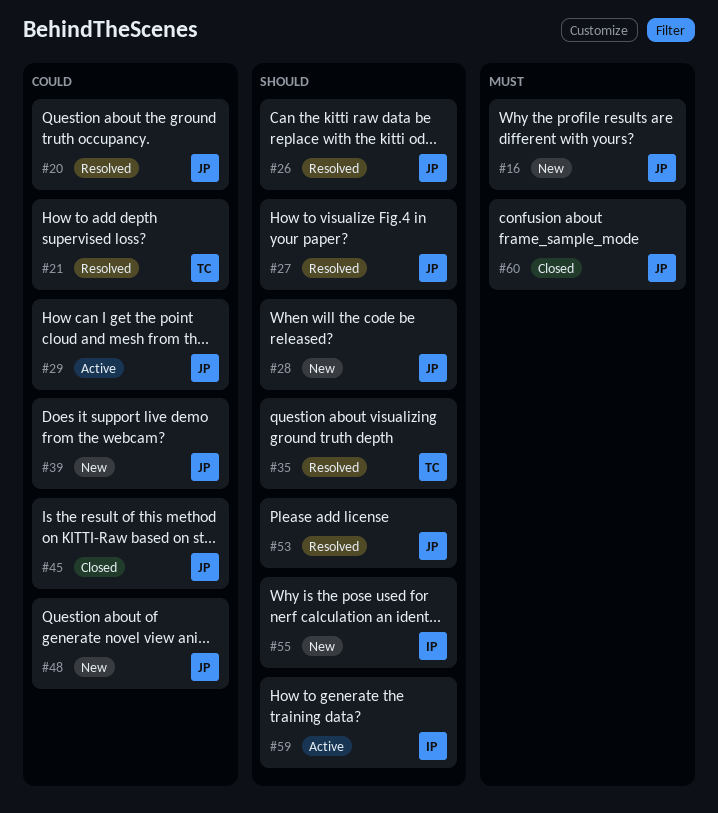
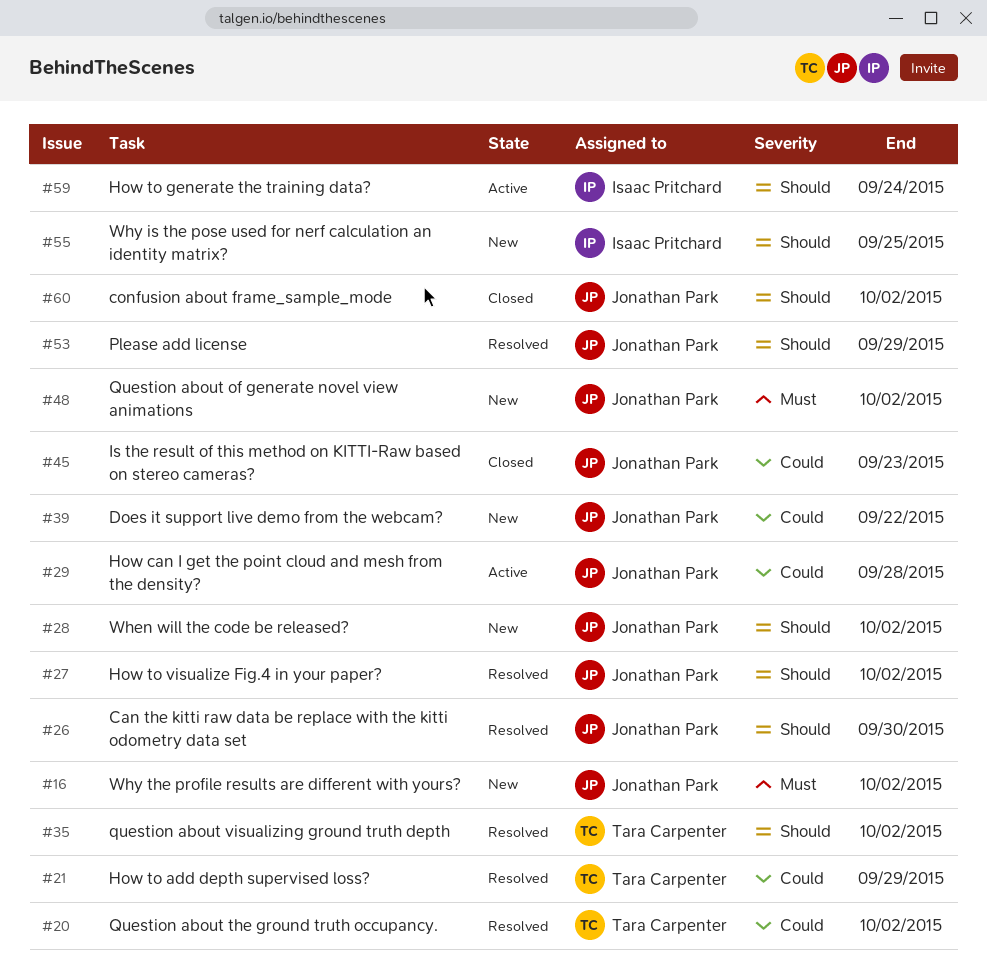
#20, owner: Jonathan Park -> Tara Carpenter
#48, priority: Could -> Must
#60, priority: Must -> Should

